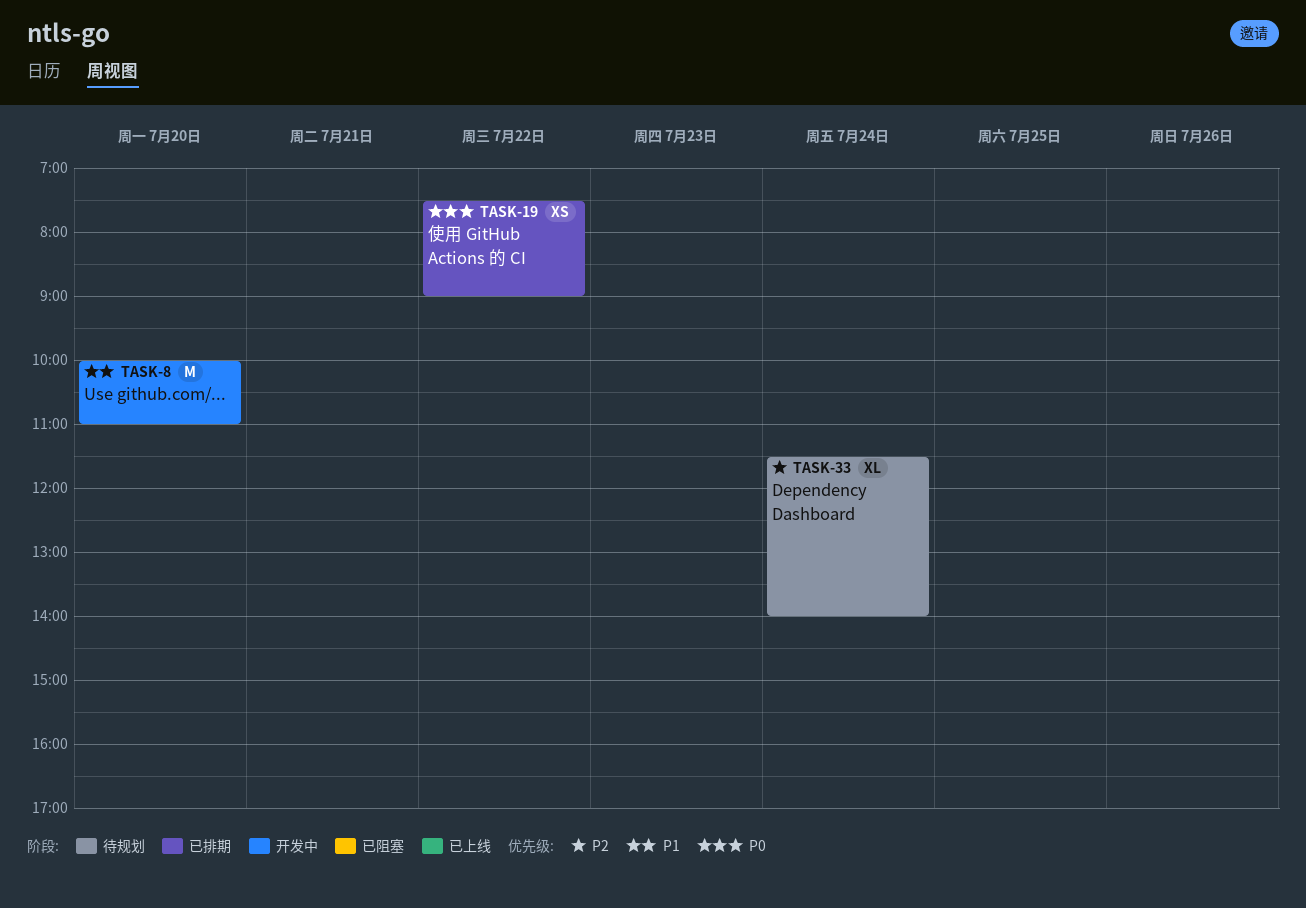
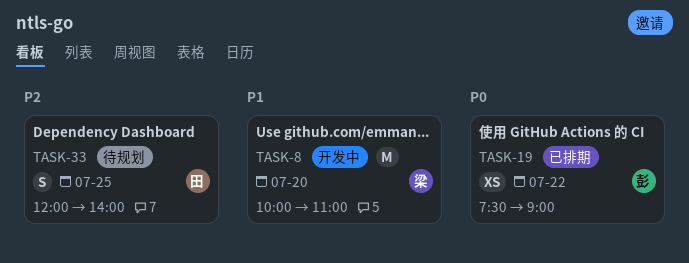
TASK-33, estimate: XL -> S
TASK-33, day: Jul 24 -> Jul 25
TASK-33, begins: 11:30 -> 12:00

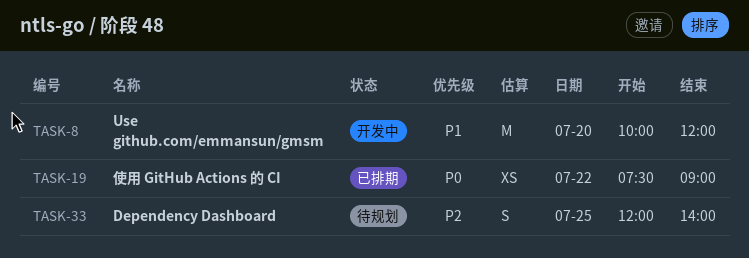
TASK-8, ends: 11:00 -> 12:00

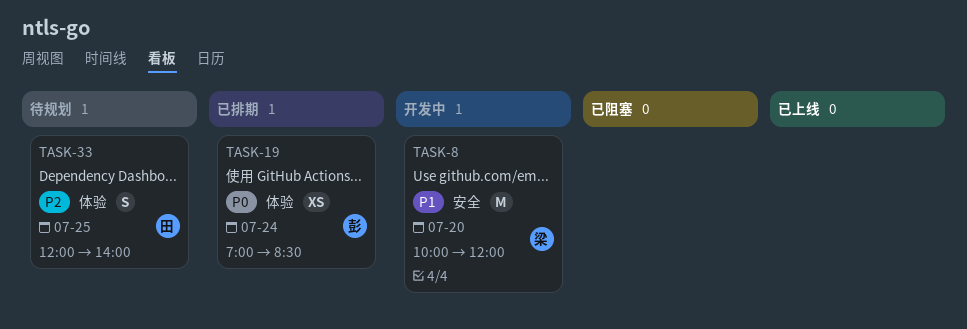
TASK-19, day: Jul 22 -> Jul 24
TASK-19, begins: 07:30 -> 07:00
TASK-19, ends: 09:00 -> 08:30

